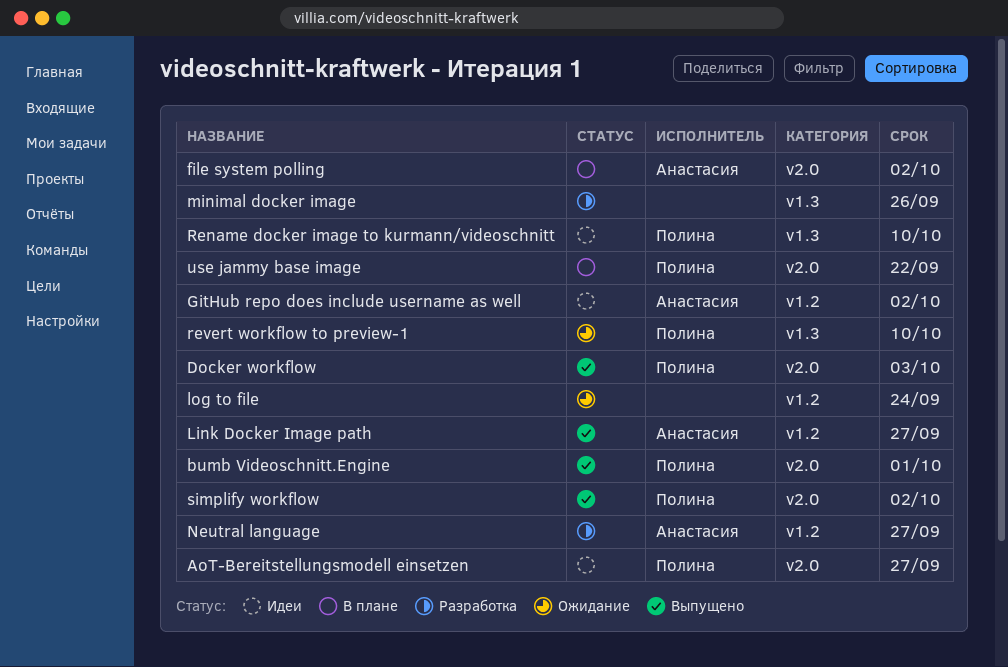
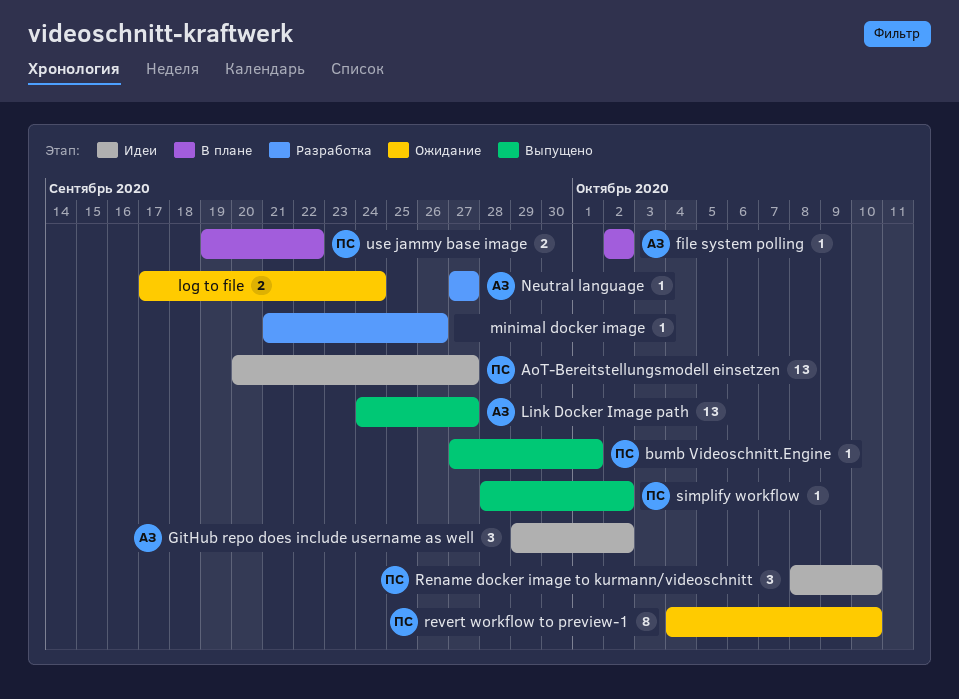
Docker workflow: present -> none

